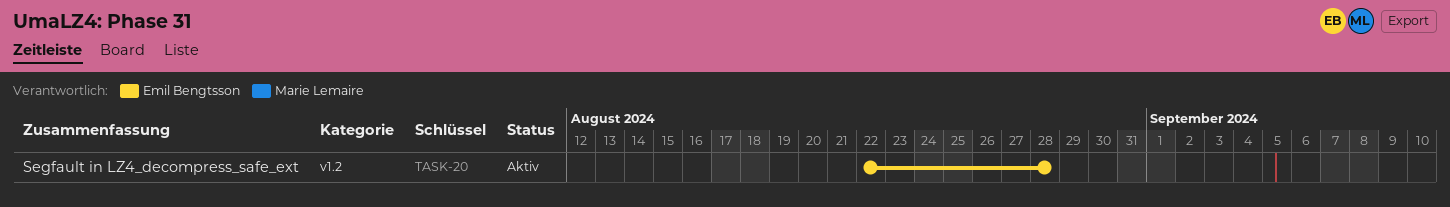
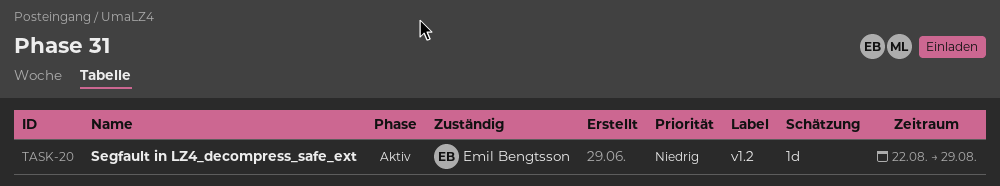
TASK-20, due: Aug 28 -> Aug 29

